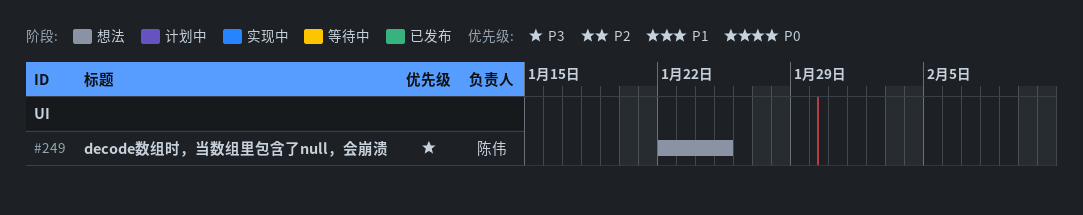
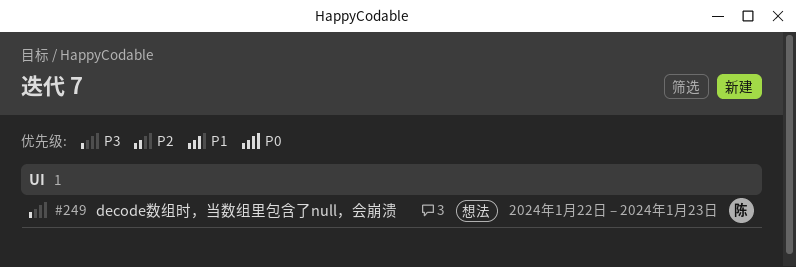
#249, due: Jan 25 -> Jan 23

